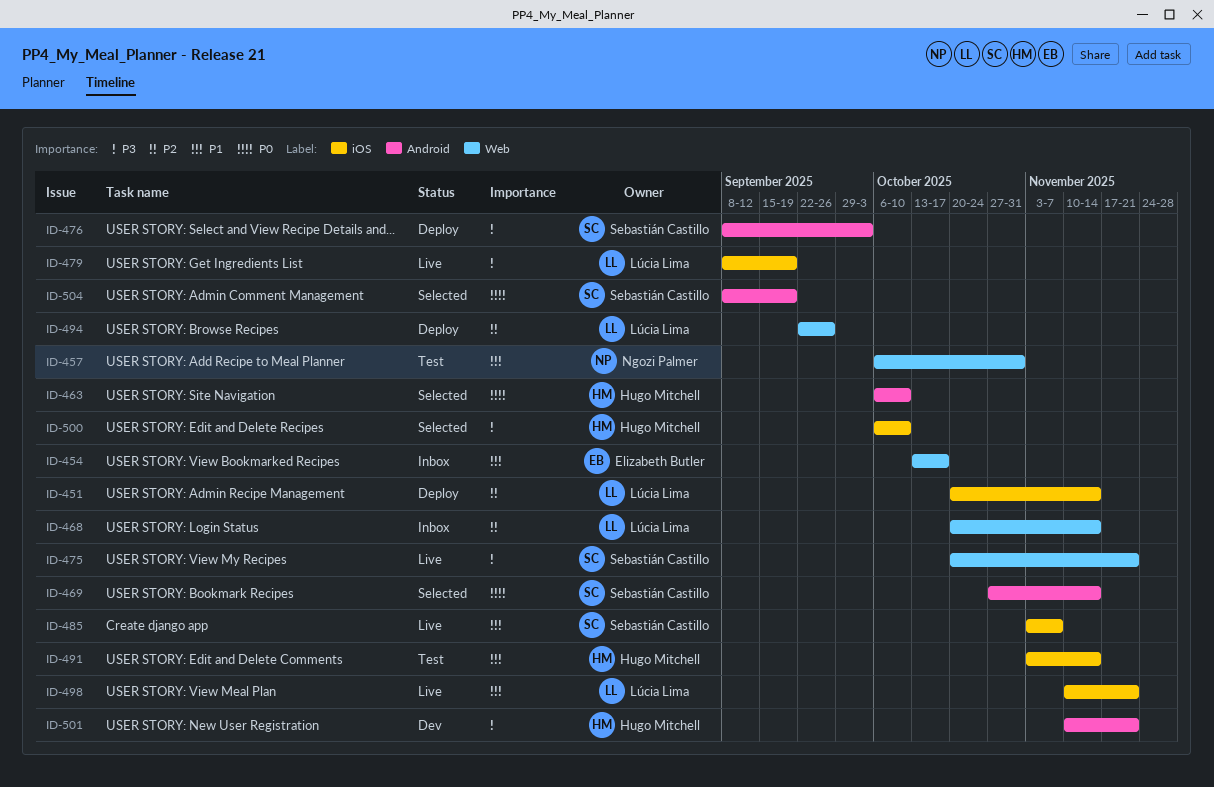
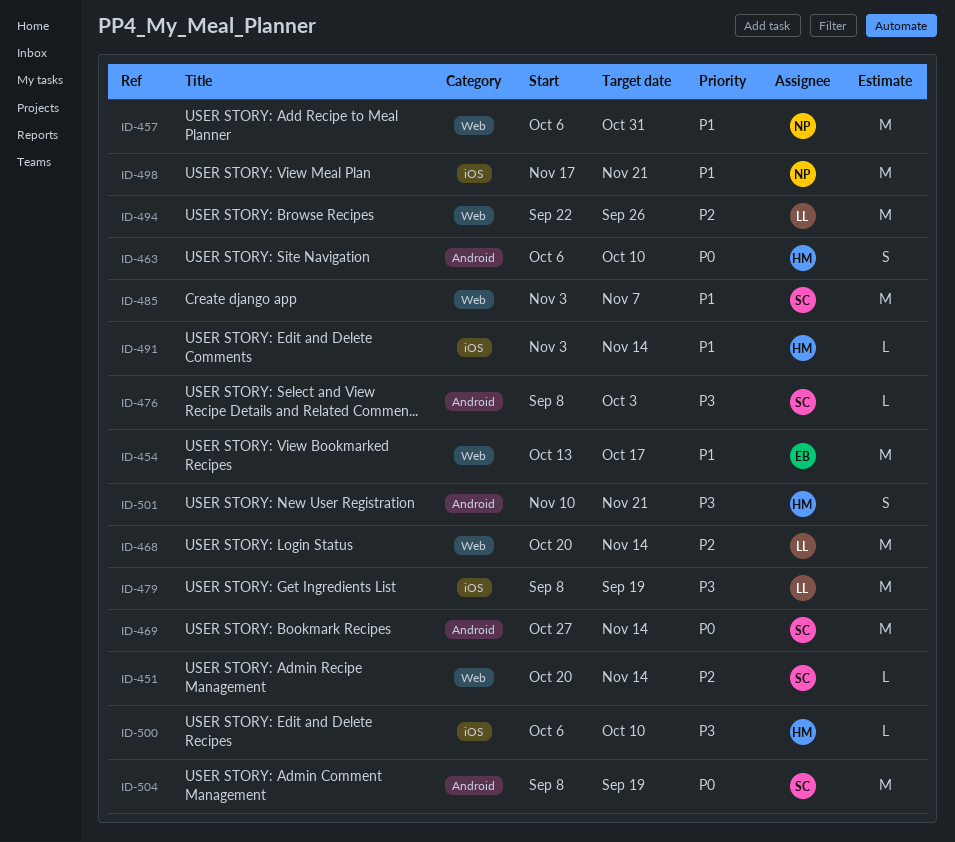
ID-451, owner: Lúcia Lima -> Sebastián Castillo
ID-451, label: iOS -> Web
ID-475: present -> none
ID-485, label: iOS -> Web
ID-498, owner: Lúcia Lima -> Ngozi Palmer
ID-498, start: Nov 10 -> Nov 17

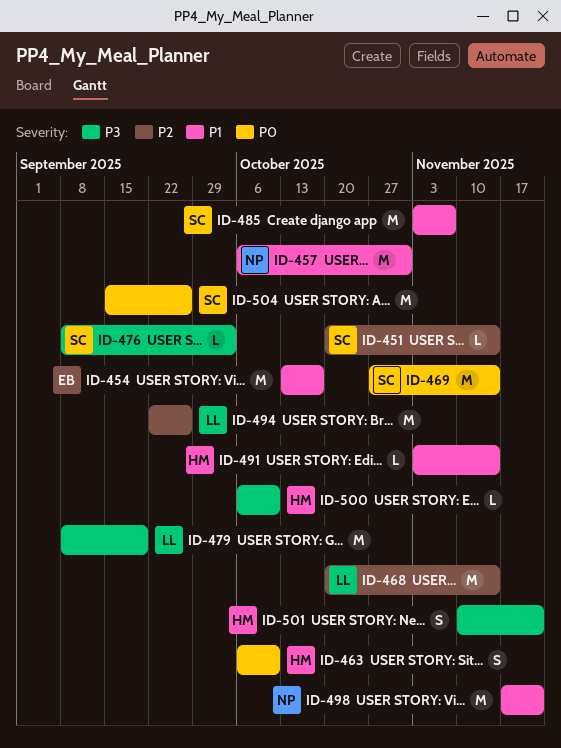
ID-504, start: Sep 8 -> Sep 15
ID-504, due: Sep 19 -> Sep 26

